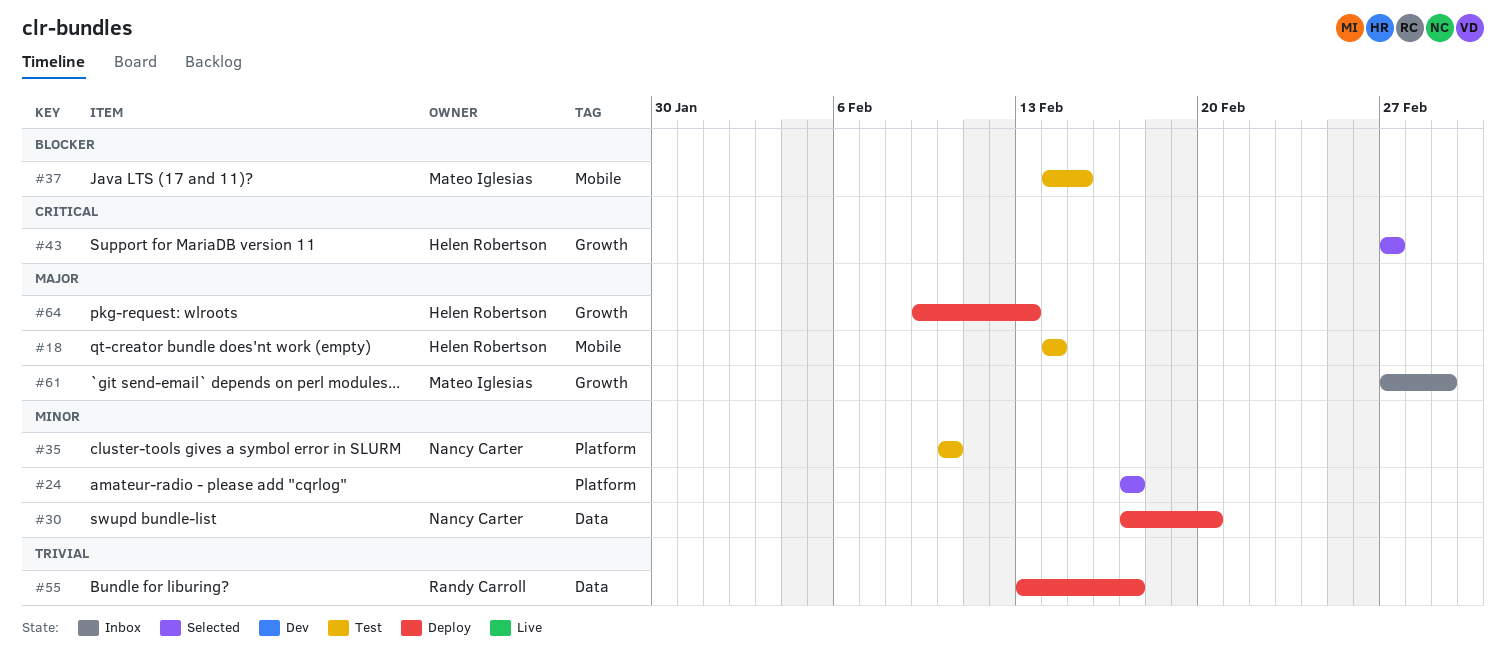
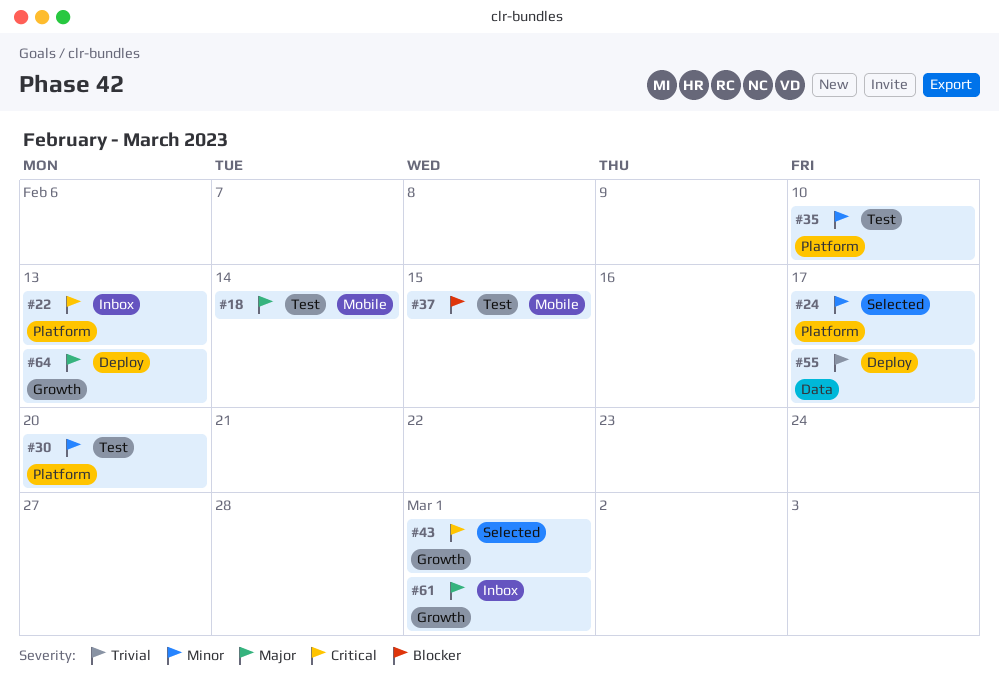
#22: none -> present
#30, status: Deploy -> Test
#30, label: Data -> Platform
#43, due: Feb 27 -> Mar 1

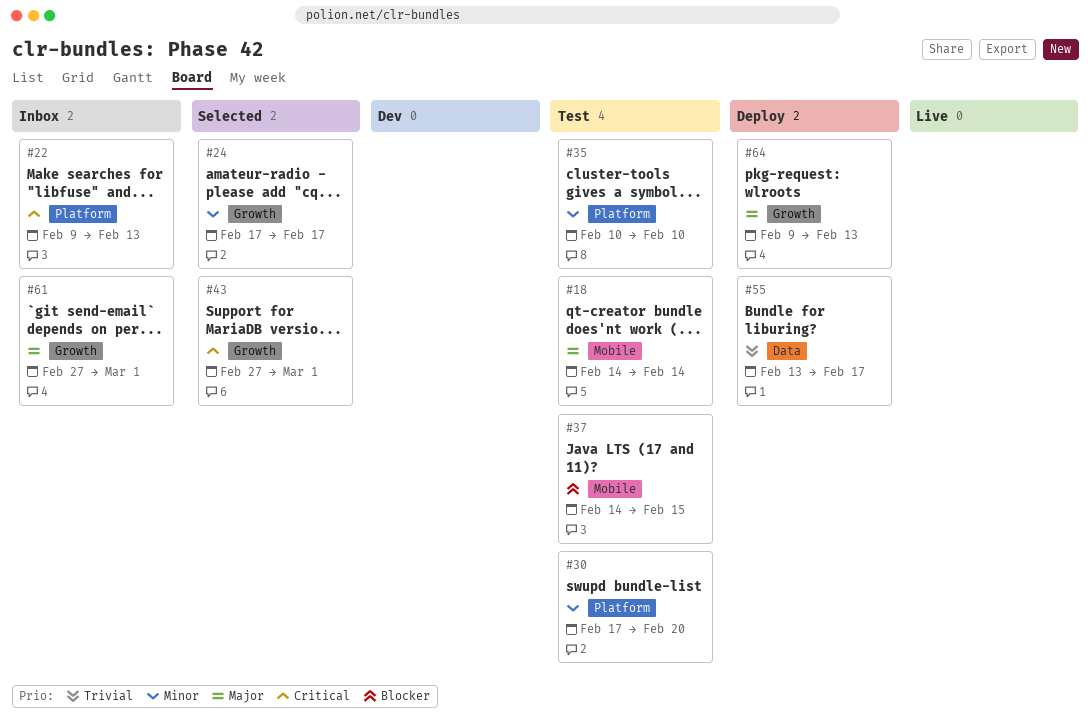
#24, label: Platform -> Growth

